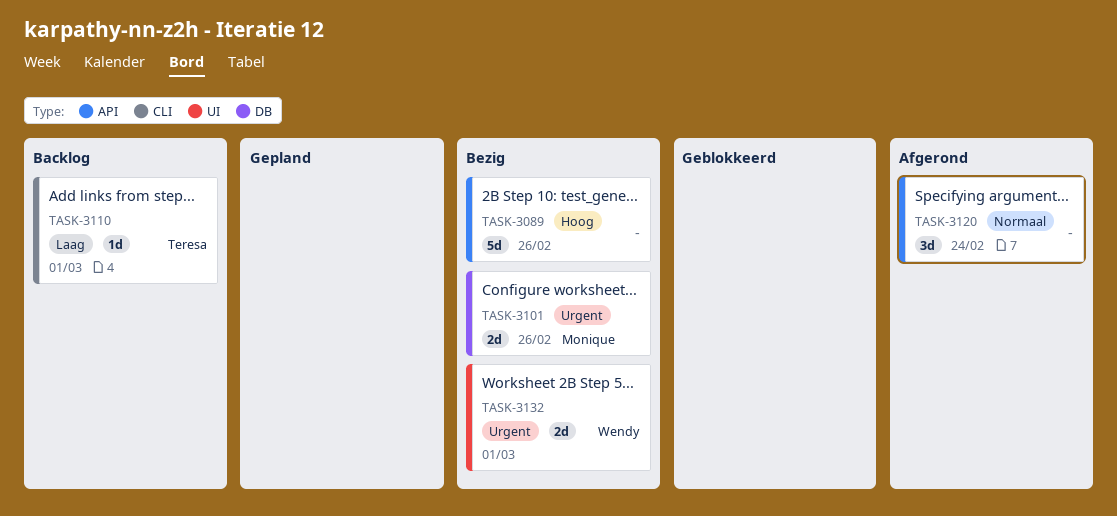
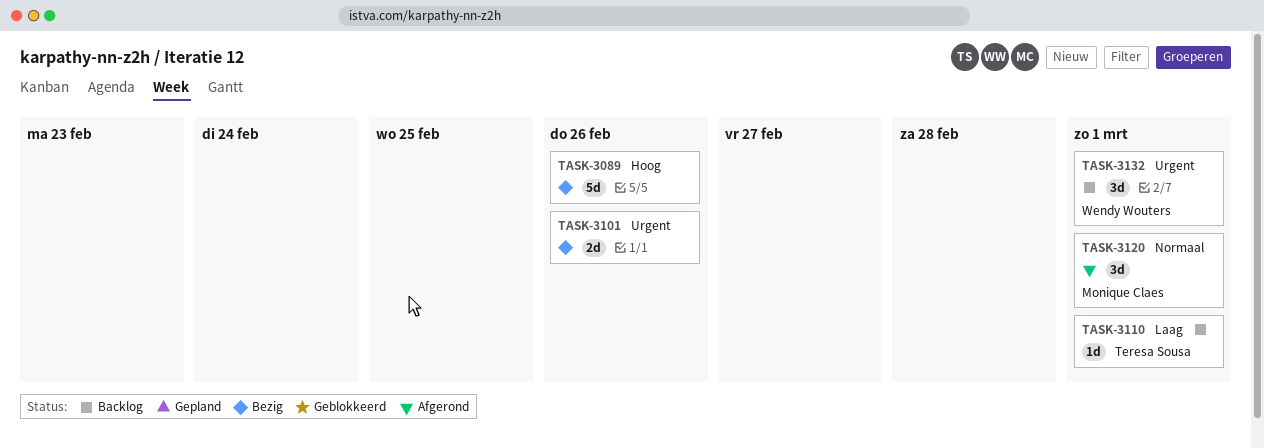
TASK-3101, owner: Monique Claes -> none
TASK-3120, owner: none -> Monique Claes
TASK-3120, due: Feb 24 -> Mar 1
TASK-3132, status: Bezig -> Backlog
TASK-3132, estimate: 2d -> 3d

